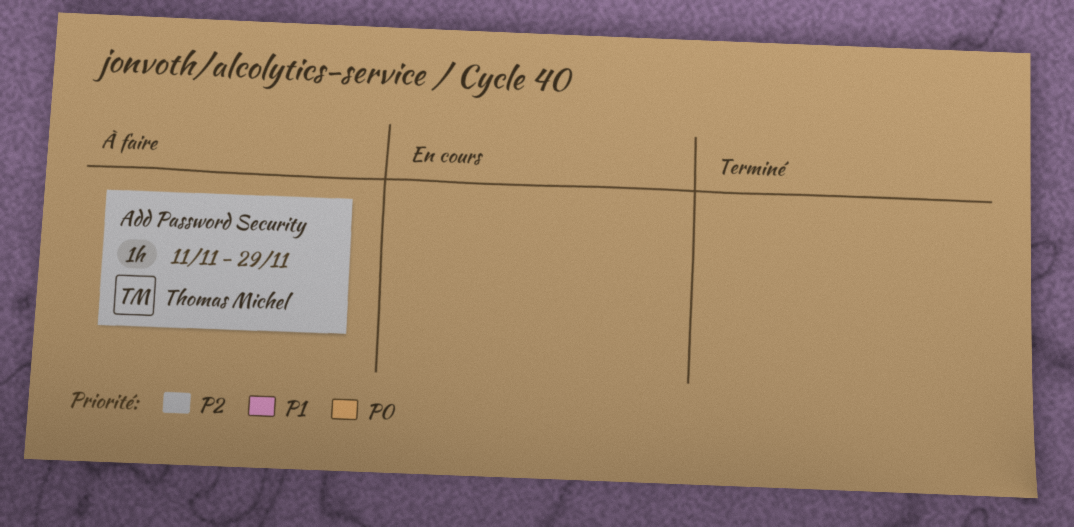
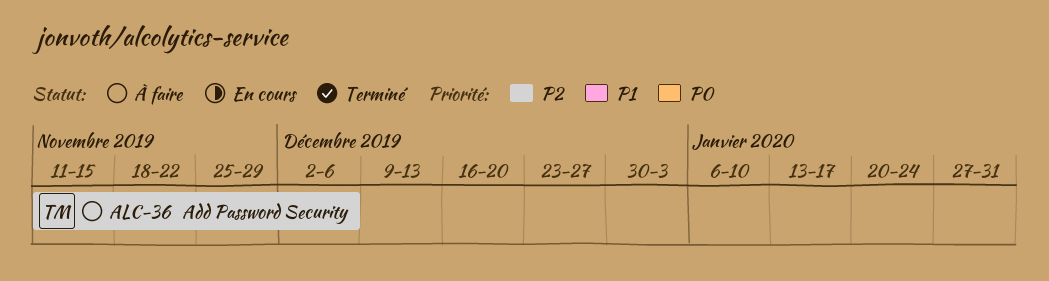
Add Password Security, due: Nov 29 -> Dec 6

